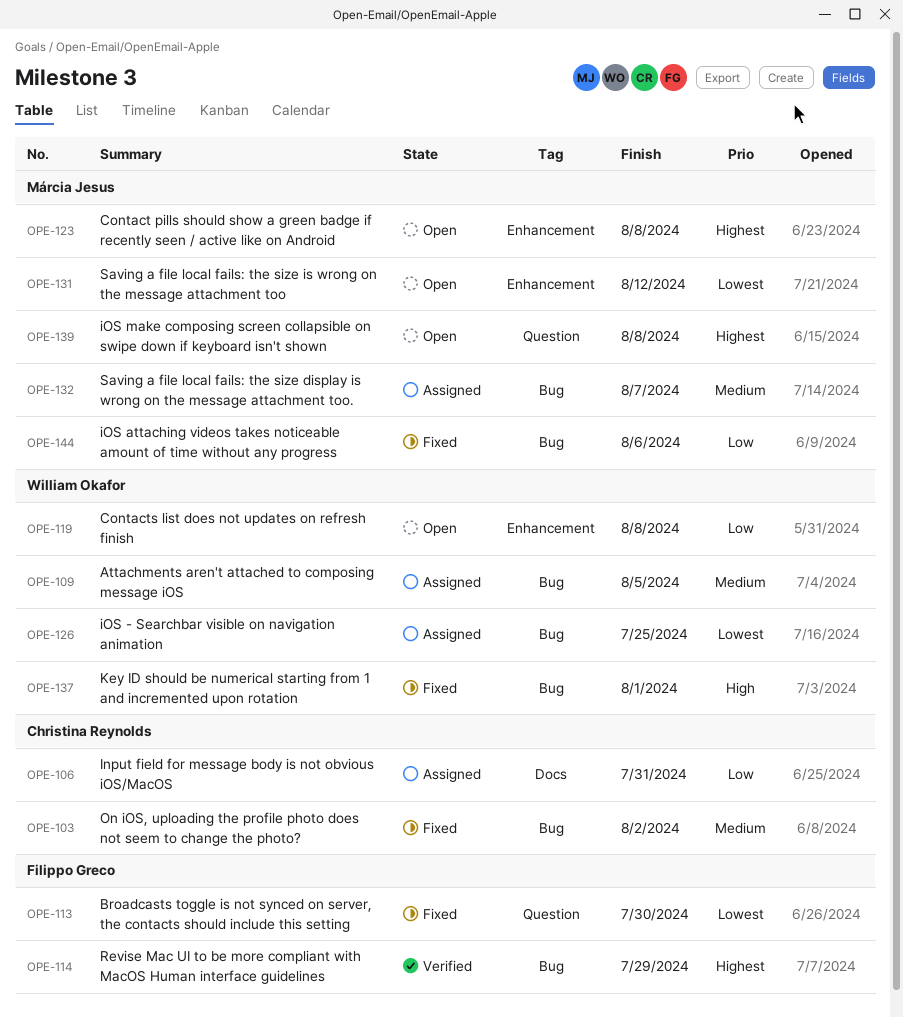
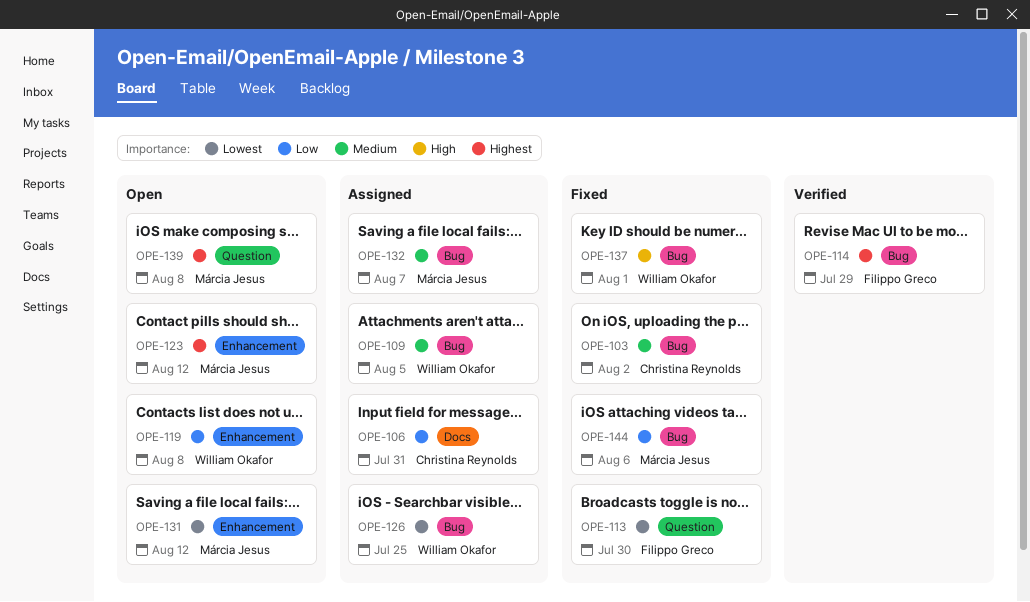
OPE-123, due: Aug 8 -> Aug 12

